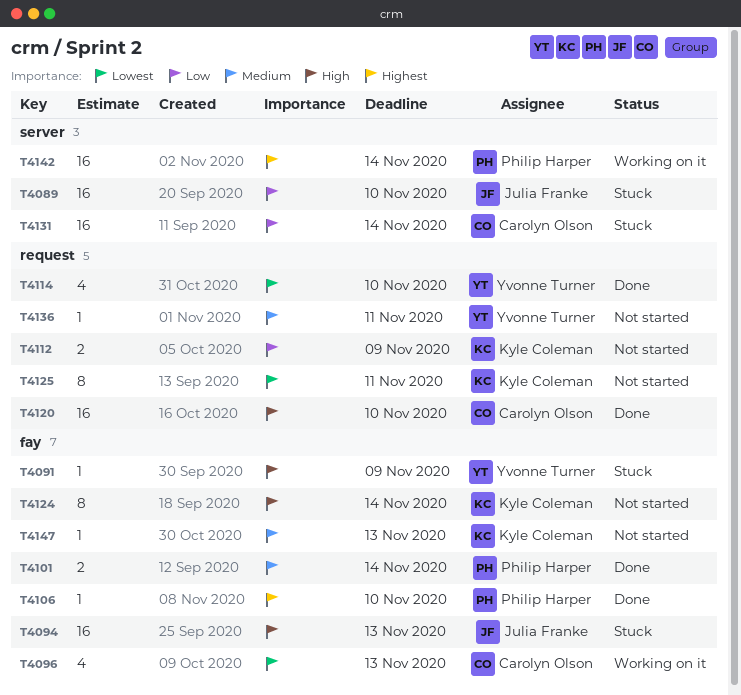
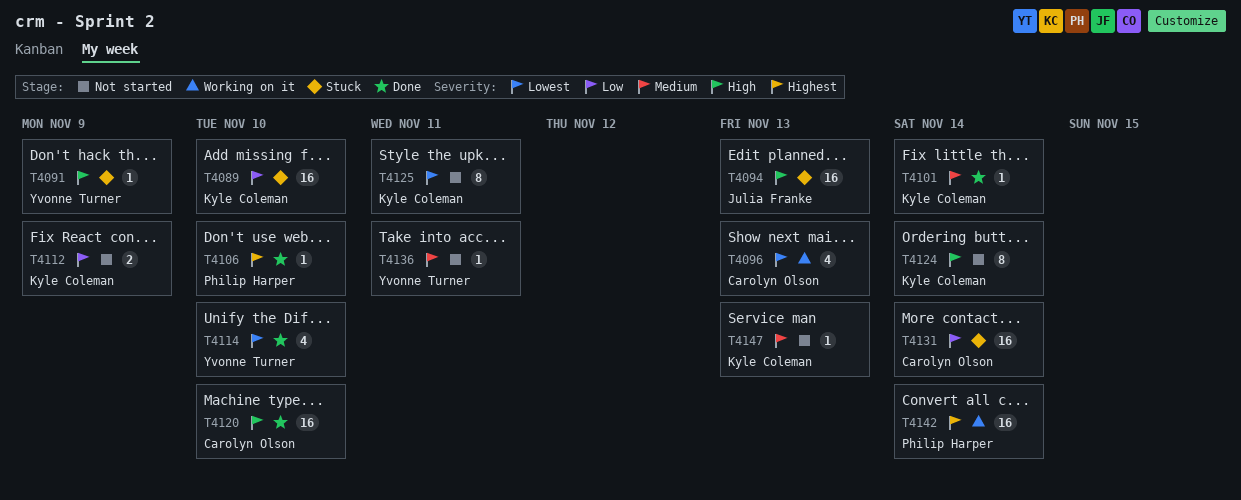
T4089, owner: Julia Franke -> Kyle Coleman
T4101, owner: Philip Harper -> Kyle Coleman
T4101, estimate: 2 -> 1

